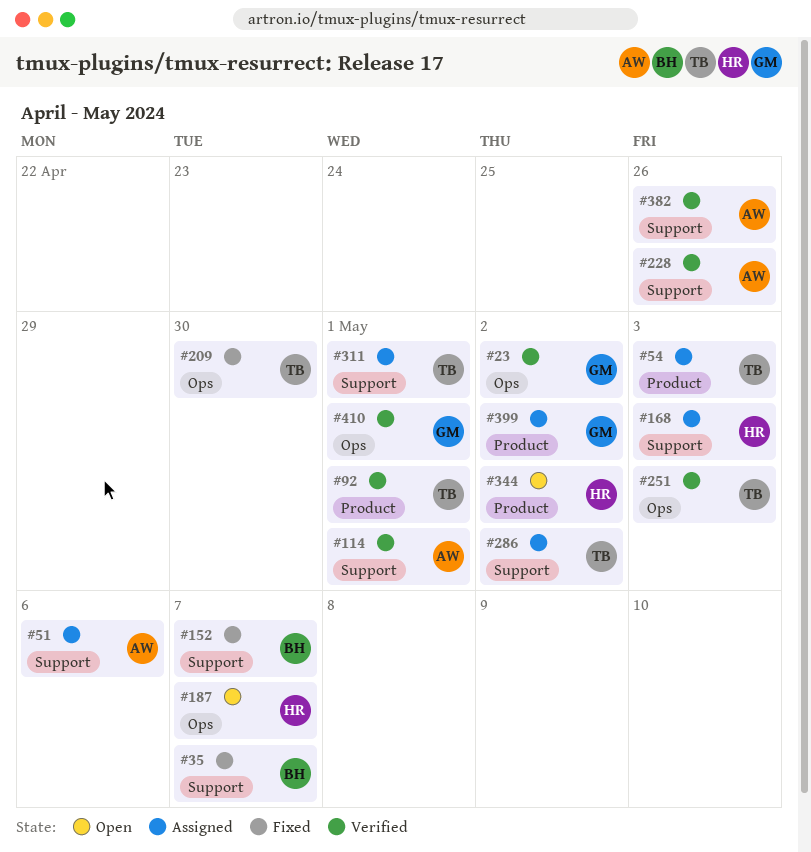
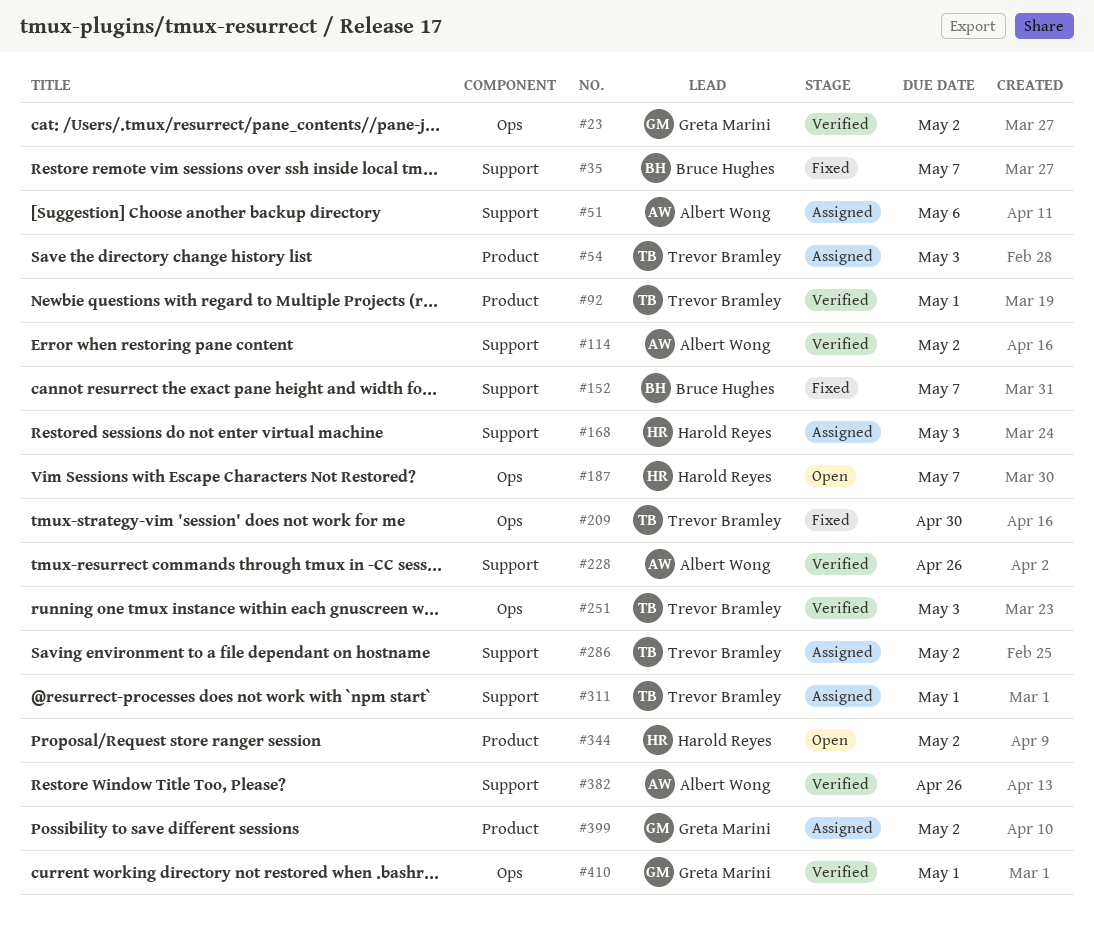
#114, due: May 1 -> May 2

